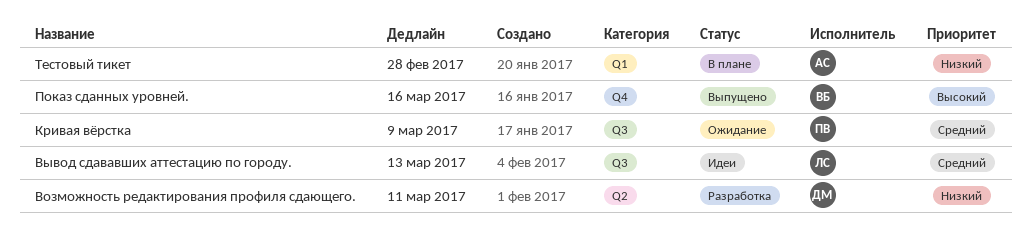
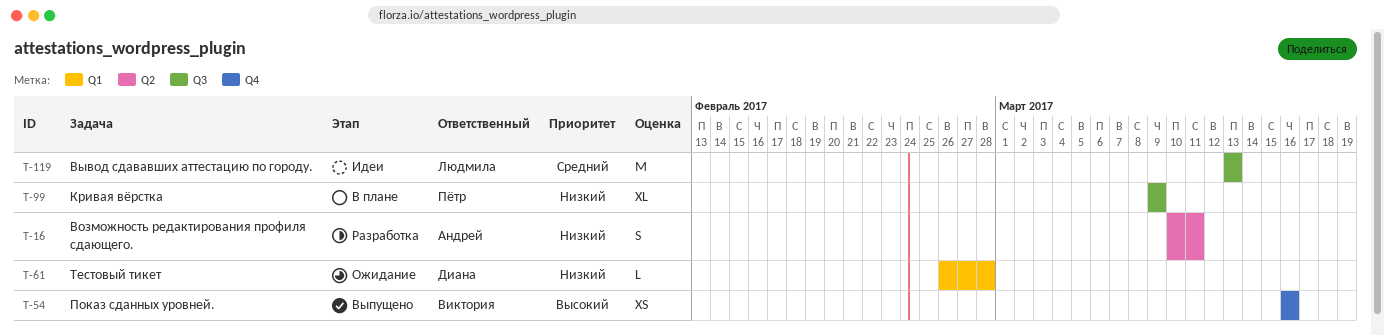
Возможность редактирования профиля сдающего., owner: Диана -> Андрей
Кривая вёрстка, status: Ожидание -> В плане
Кривая вёрстка, priority: Средний -> Низкий
Тестовый тикет, status: В плане -> Ожидание
Тестовый тикет, owner: Андрей -> Диана

